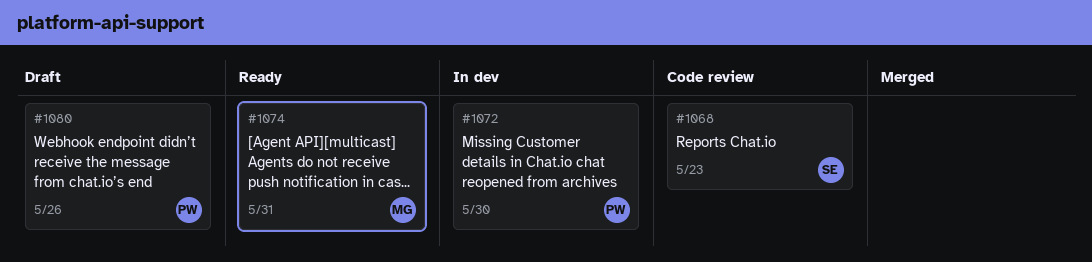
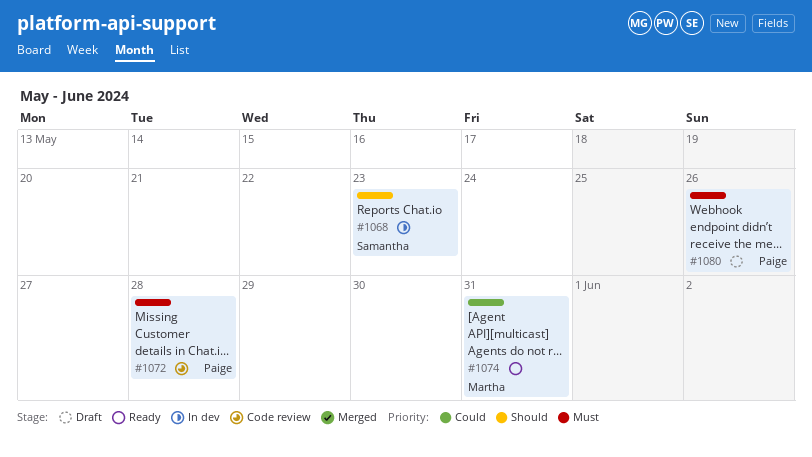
#1068, status: Code review -> In dev
#1072, status: In dev -> Code review
#1072, due: May 30 -> May 28

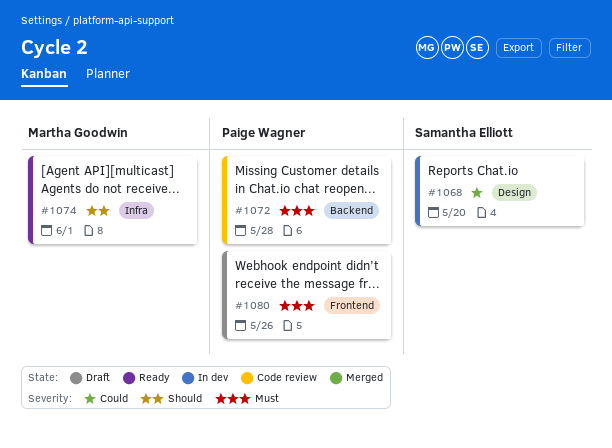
#1068, priority: Should -> Could
#1068, due: May 23 -> May 20
#1074, priority: Could -> Should
#1074, due: May 31 -> Jun 1

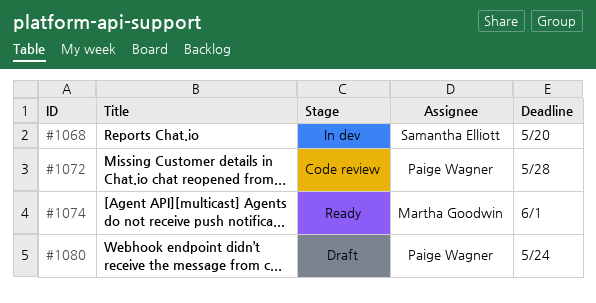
#1080, due: May 26 -> May 24

